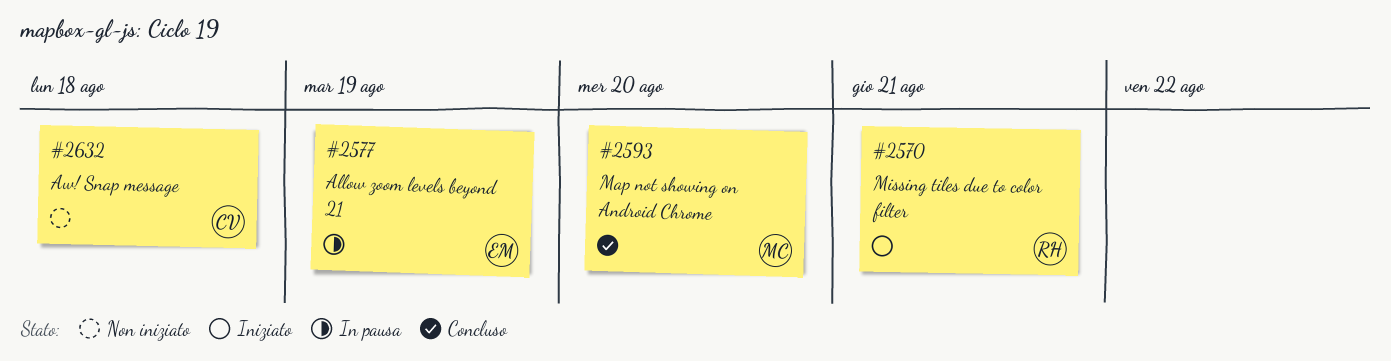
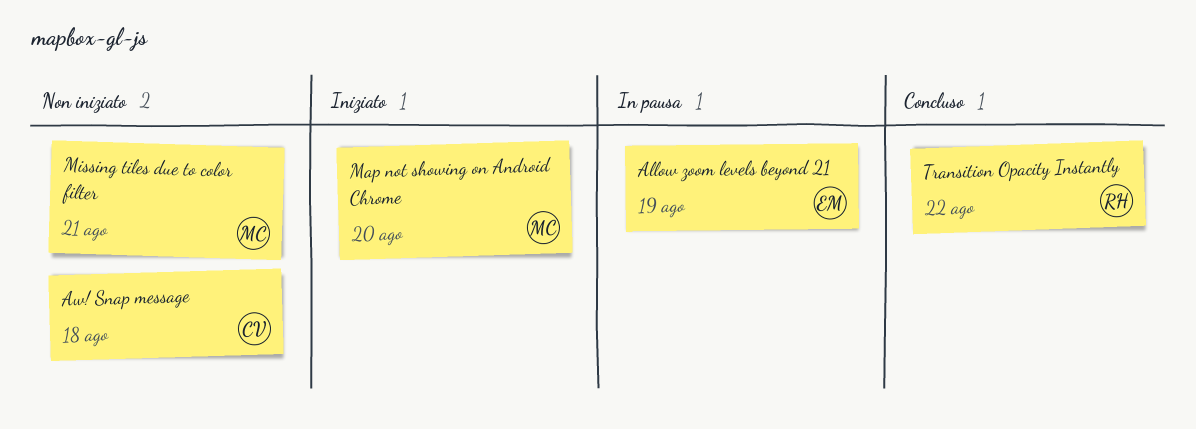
Map not showing on Android Chrome, status: Concluso -> Iniziato
Missing tiles due to color filter, status: Iniziato -> Non iniziato
Missing tiles due to color filter, owner: RH -> MC
Transition Opacity Instantly: none -> present

